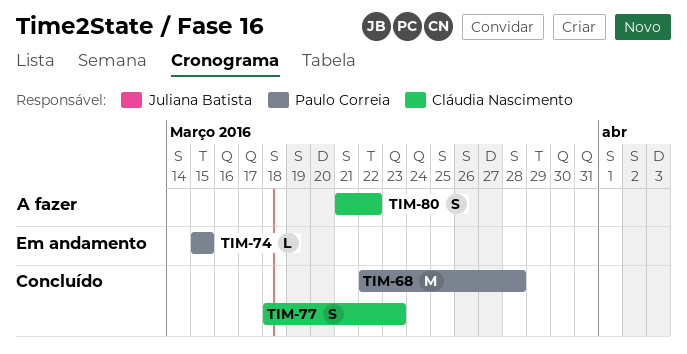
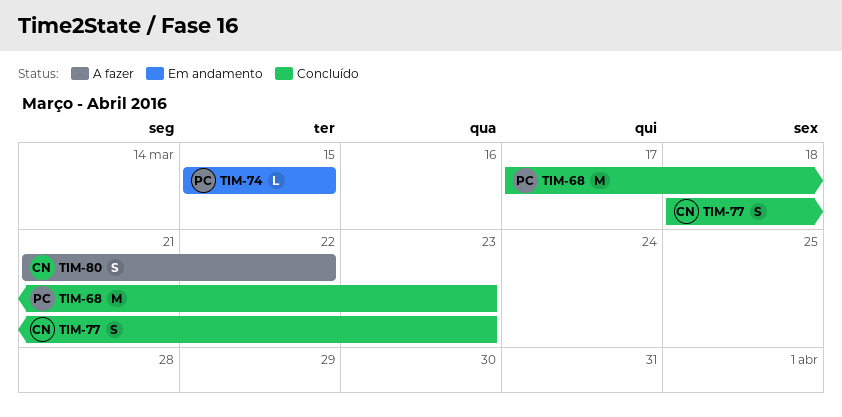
TIM-68, start: Mar 22 -> Mar 17
TIM-68, due: Mar 28 -> Mar 23

